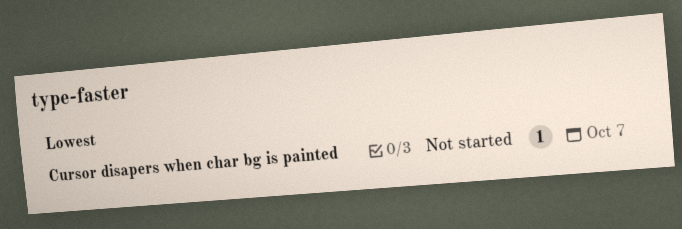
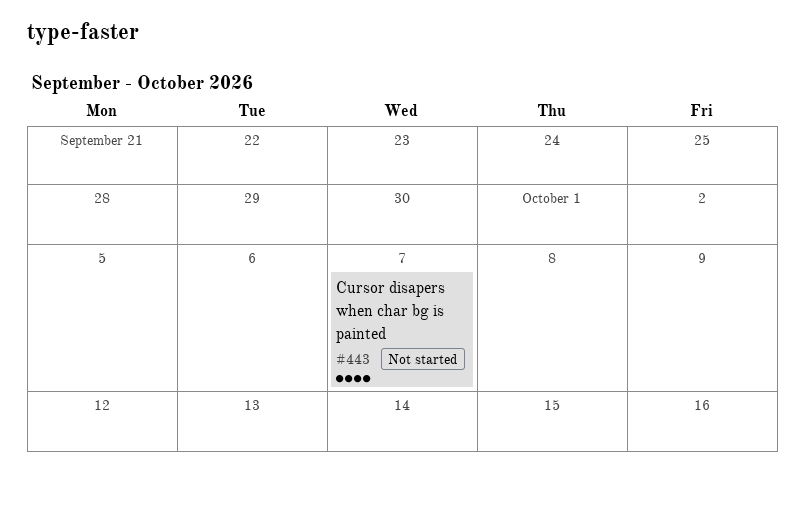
Cursor disapers when char bg is painted, estimate: 1 -> 4

